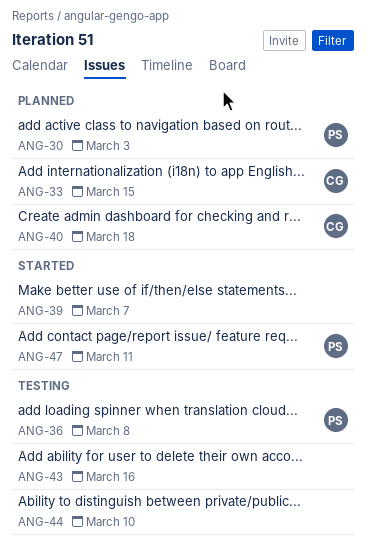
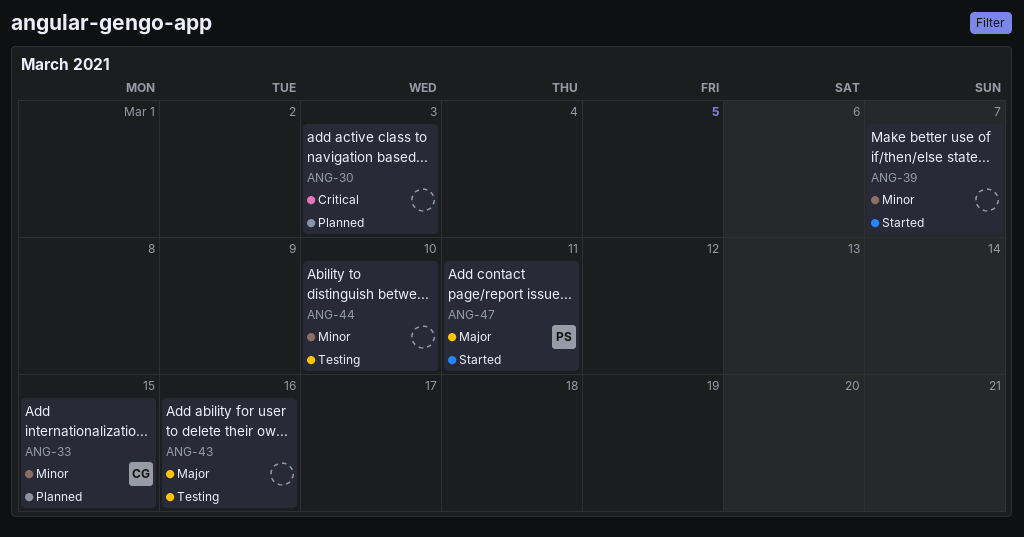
ANG-30, owner: PS -> none
ANG-36: present -> none
ANG-40: present -> none

